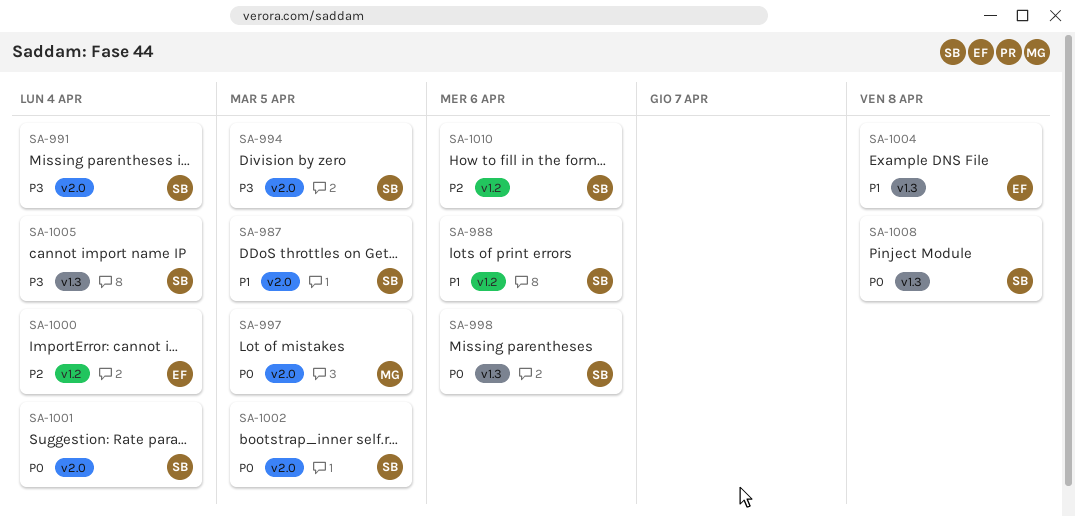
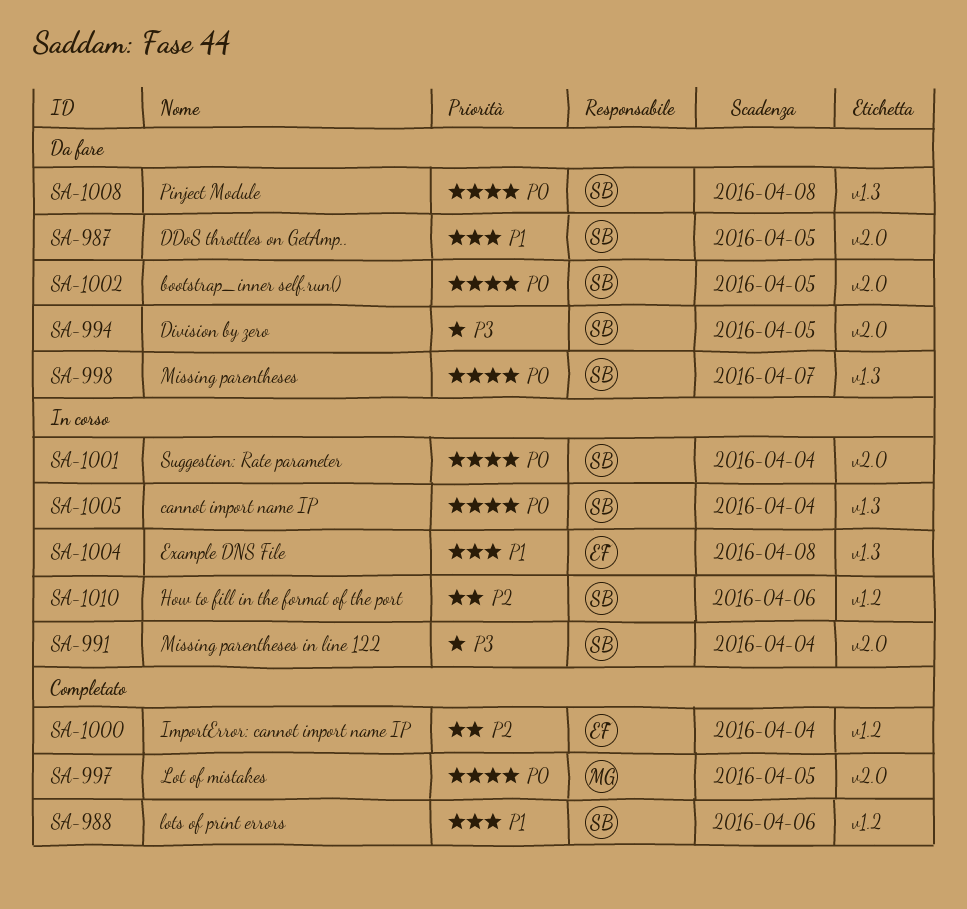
SA-998, due: Apr 6 -> Apr 7
SA-1005, priority: P3 -> P0

